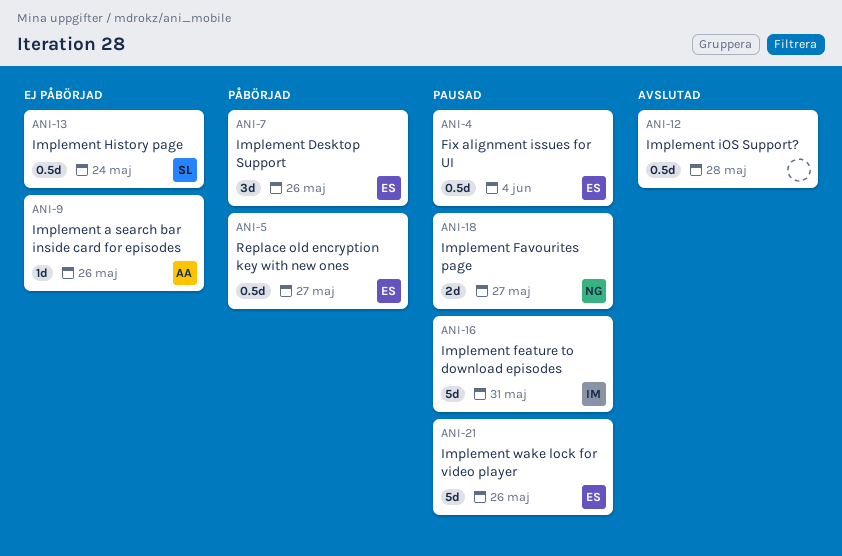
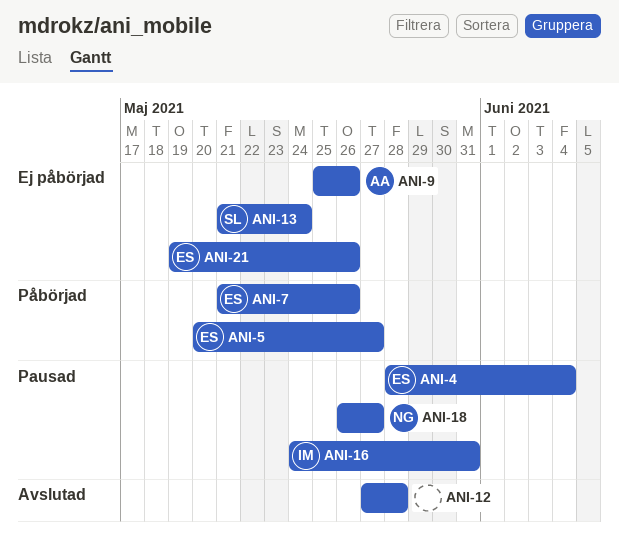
ANI-21, status: Pausad -> Ej påbörjad

